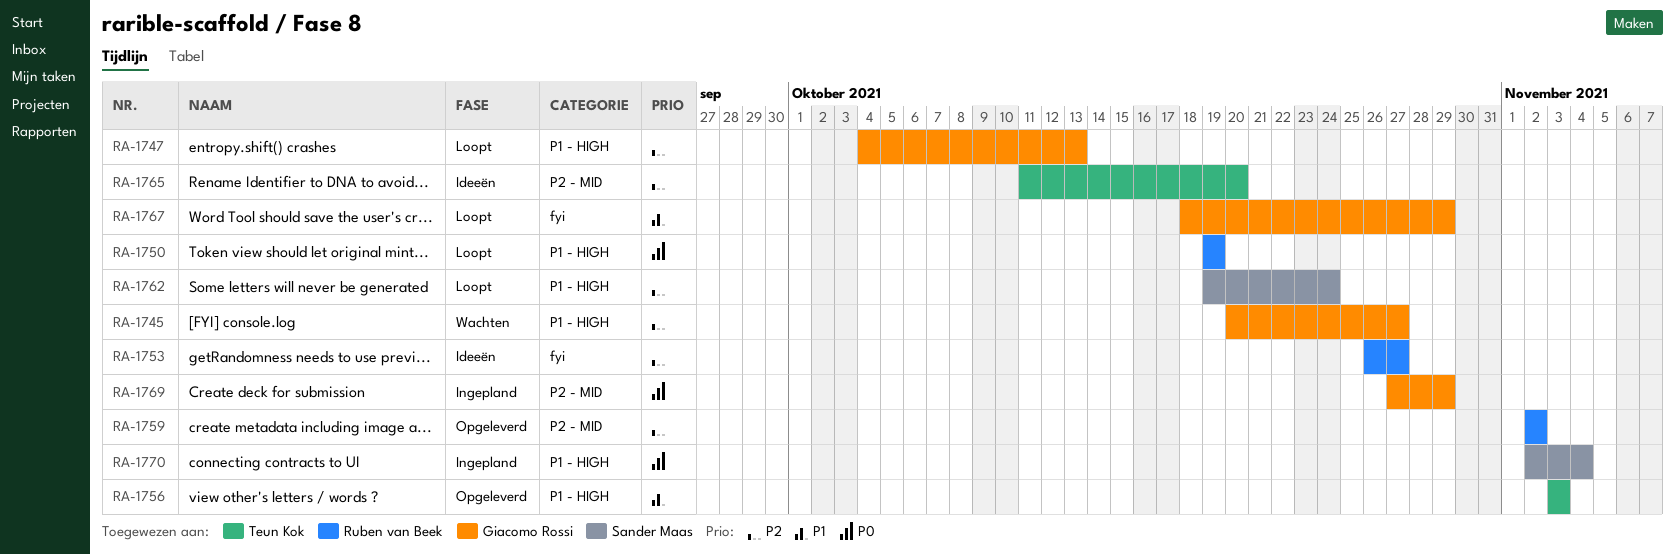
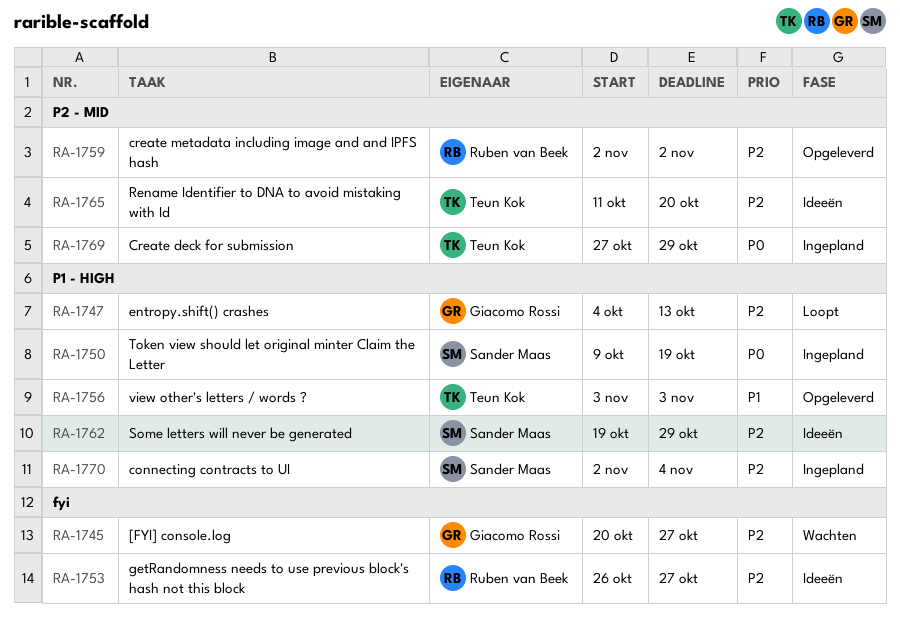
RA-1745, label: P1 - HIGH -> fyi
RA-1750, status: Loopt -> Ingepland
RA-1750, owner: Ruben van Beek -> Sander Maas
RA-1750, start: Oct 19 -> Oct 9
RA-1762, status: Loopt -> Ideeën
RA-1762, due: Oct 24 -> Oct 29
RA-1767: present -> none
RA-1769, owner: Giacomo Rossi -> Teun Kok
RA-1770, priority: P0 -> P2

